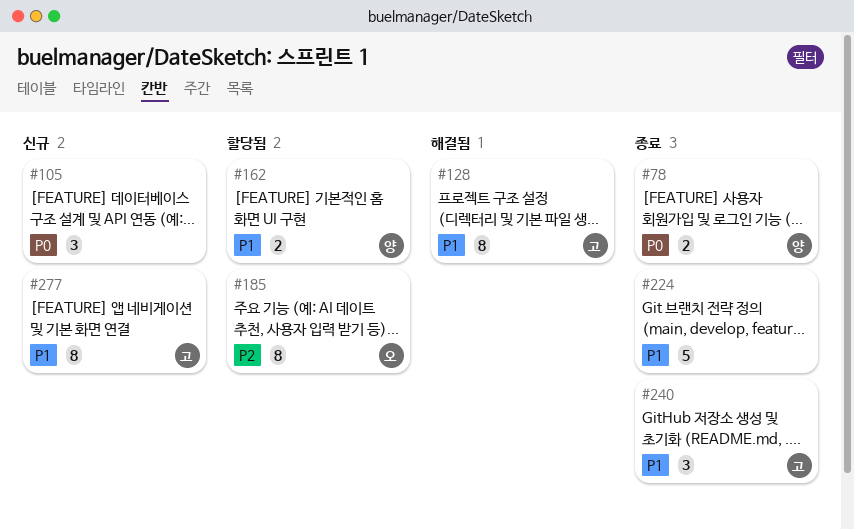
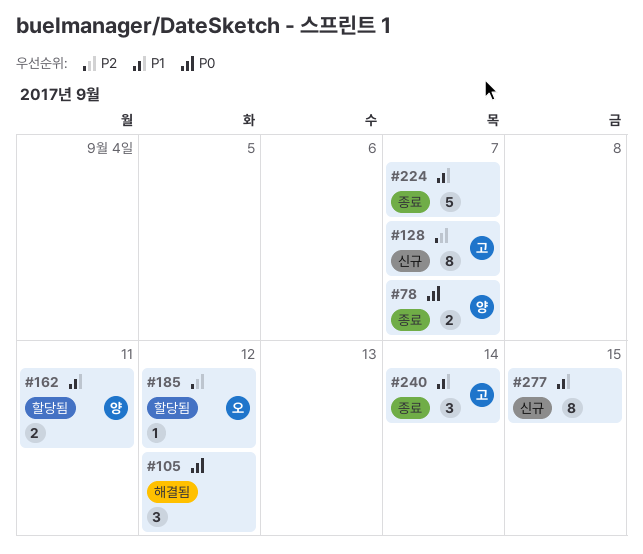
#105, status: 신규 -> 해결됨
#128, status: 해결됨 -> 신규
#128, priority: P1 -> P2
#185, estimate: 8 -> 1
#277, owner: 고 -> none

